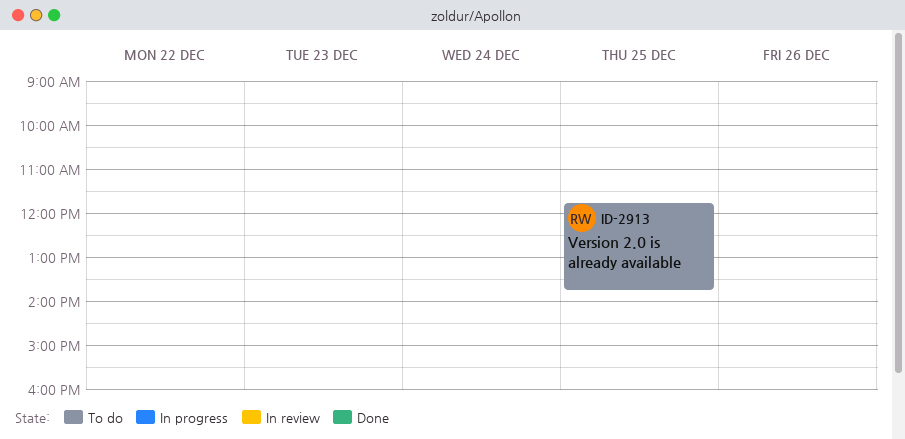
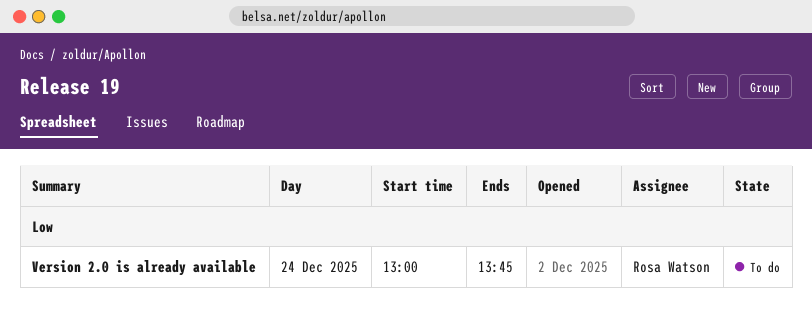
Version 2.0 is already available, day: Dec 25 -> Dec 24
Version 2.0 is already available, begins: 11:45 -> 13:00

